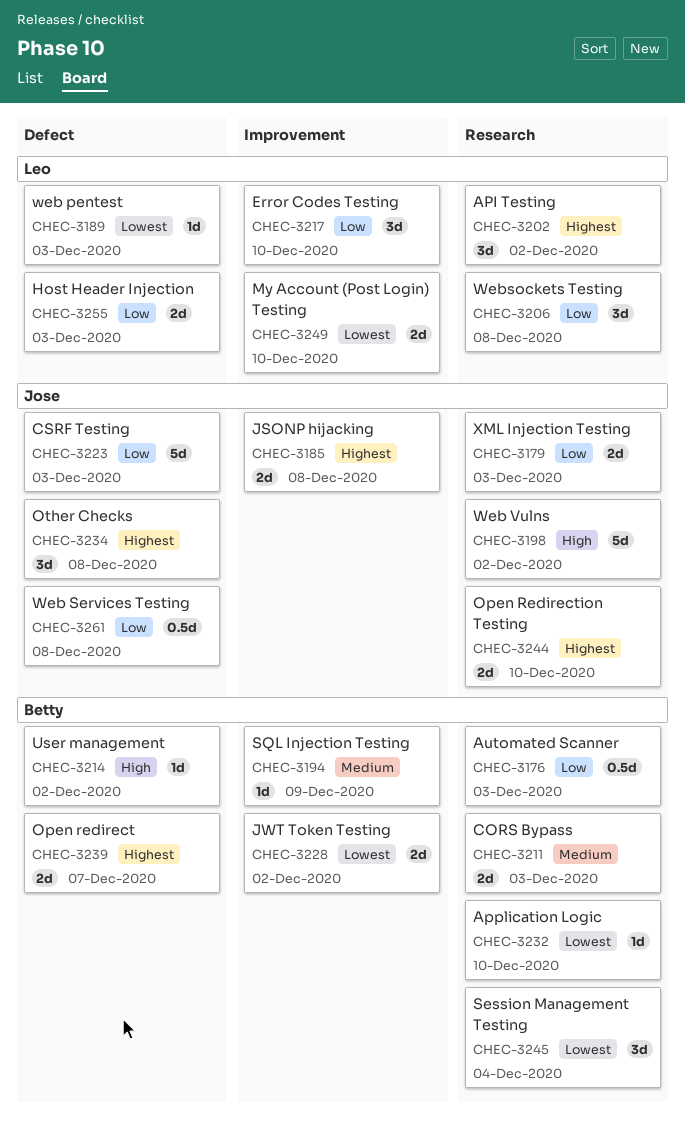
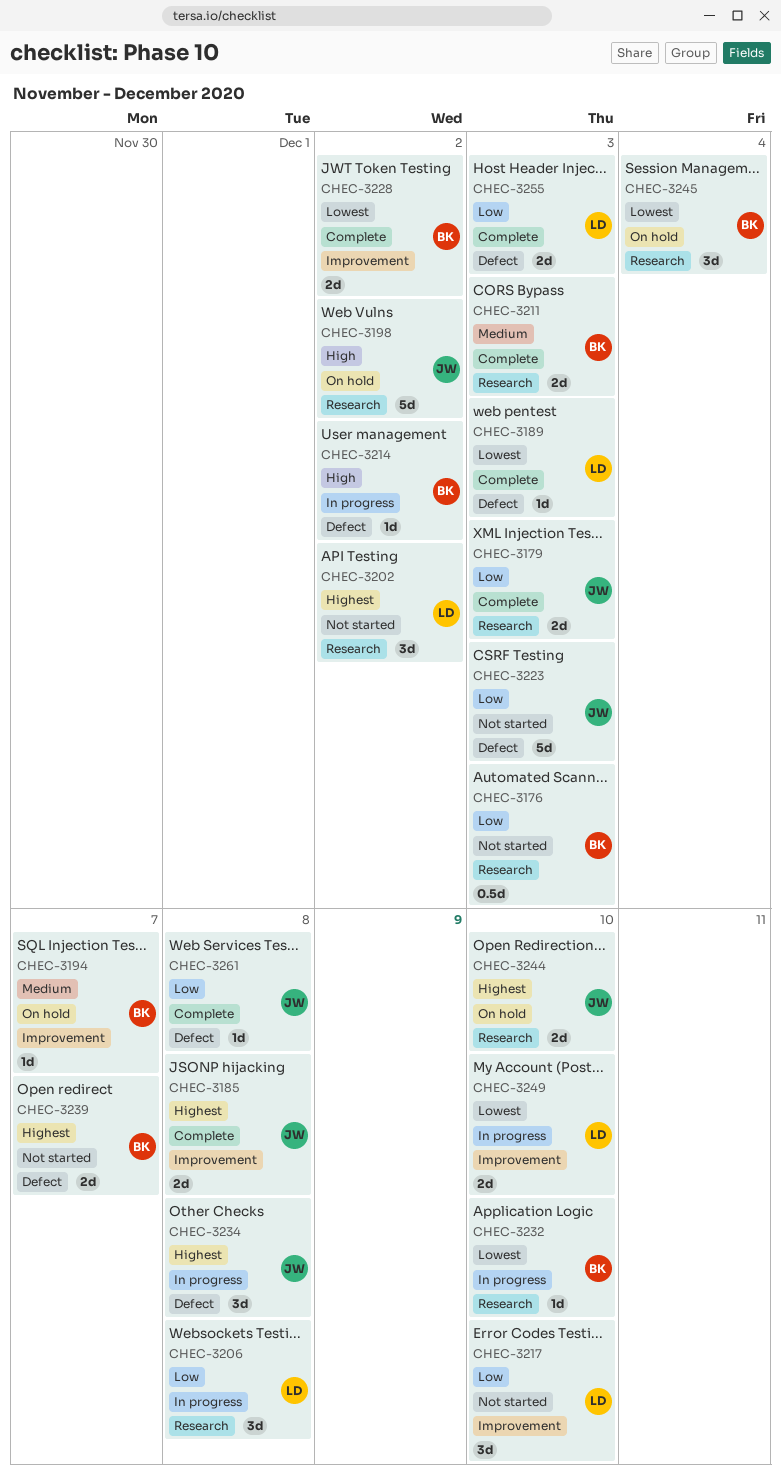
CHEC-3194, due: Dec 9 -> Dec 7
CHEC-3261, estimate: 0.5d -> 1d

